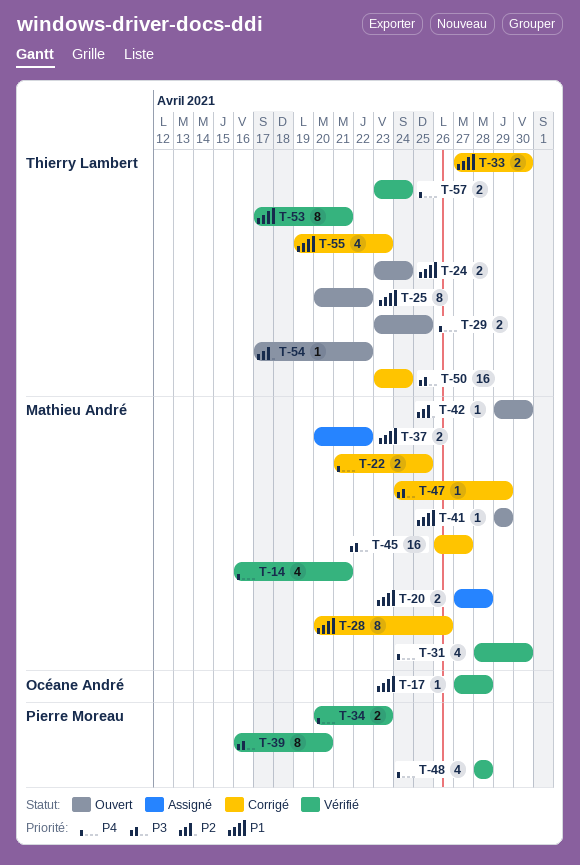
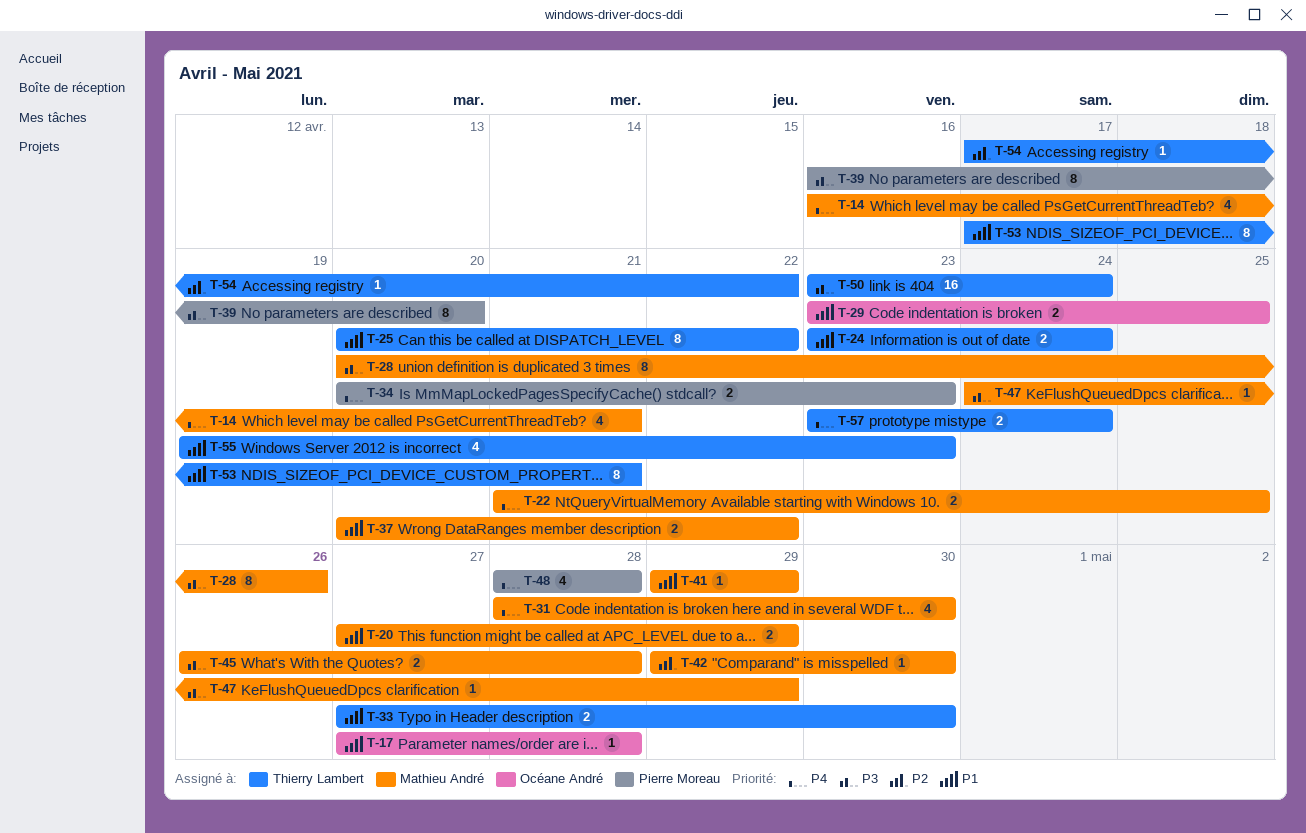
T-20, due: Apr 28 -> Apr 29
T-28, priority: P1 -> P3
T-29, owner: Thierry Lambert -> Océane André
T-29, priority: P4 -> P1
T-45, estimate: 16 -> 2
T-45, due: Apr 27 -> Apr 28

